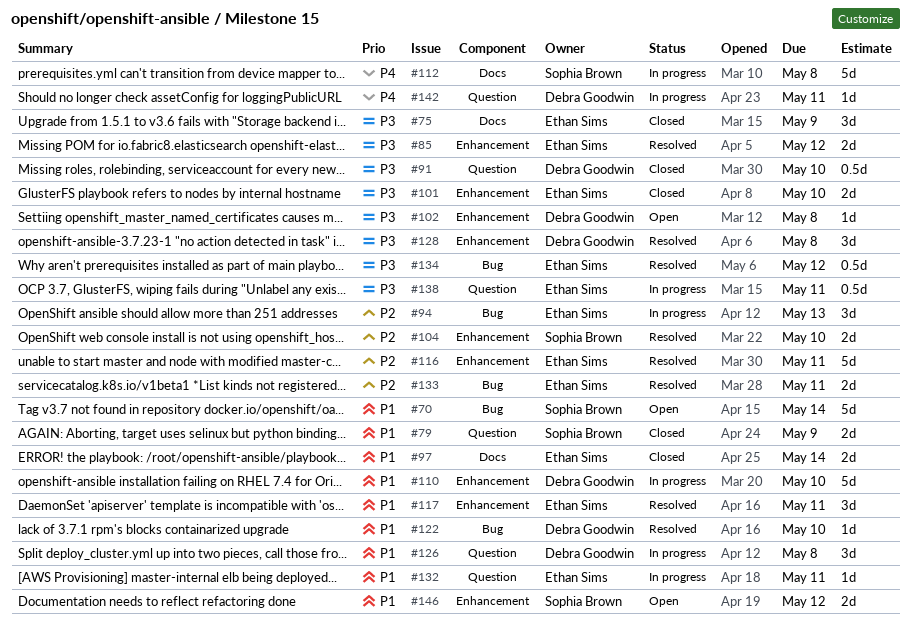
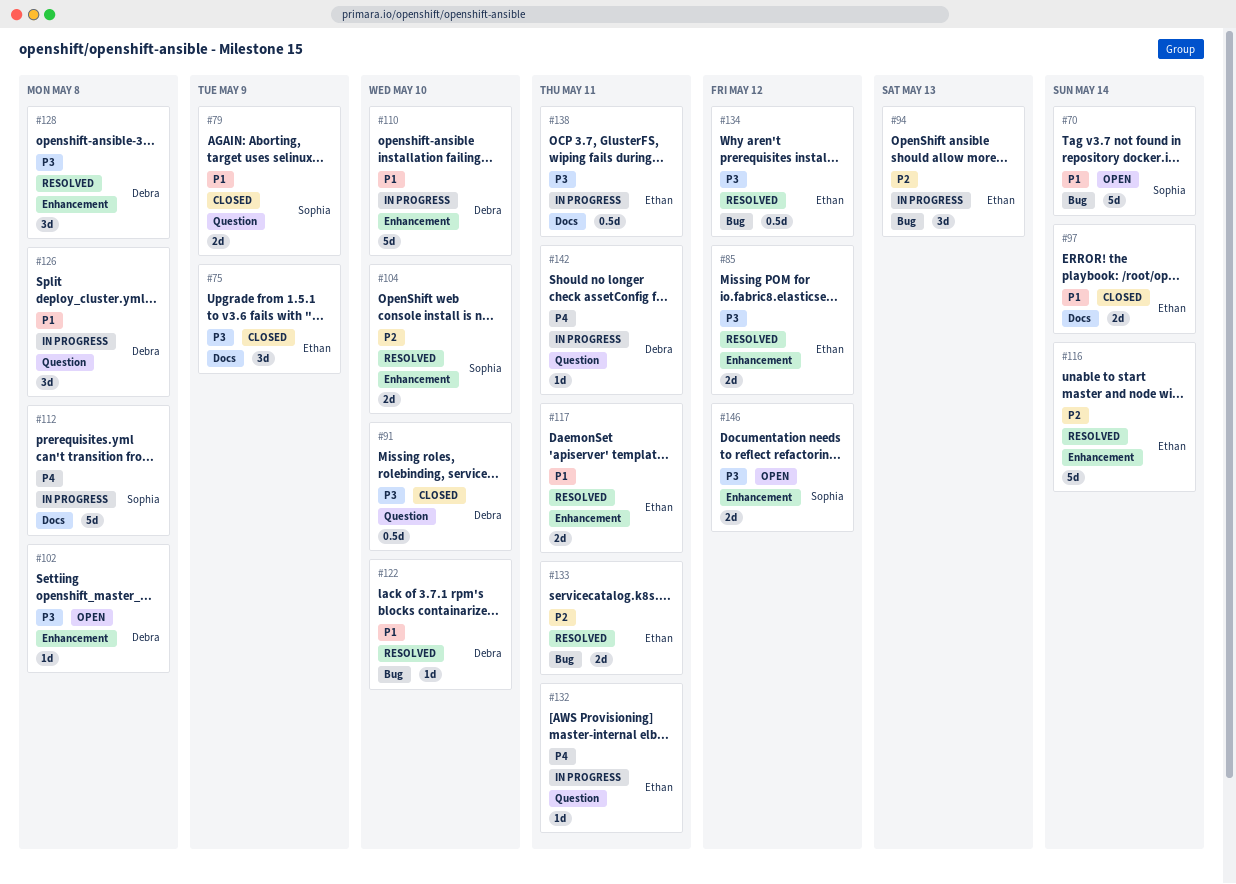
#101: present -> none
#116, due: May 11 -> May 14
#117, estimate: 3d -> 2d
#132, priority: P1 -> P4
#138, label: Question -> Docs
#146, priority: P1 -> P3

